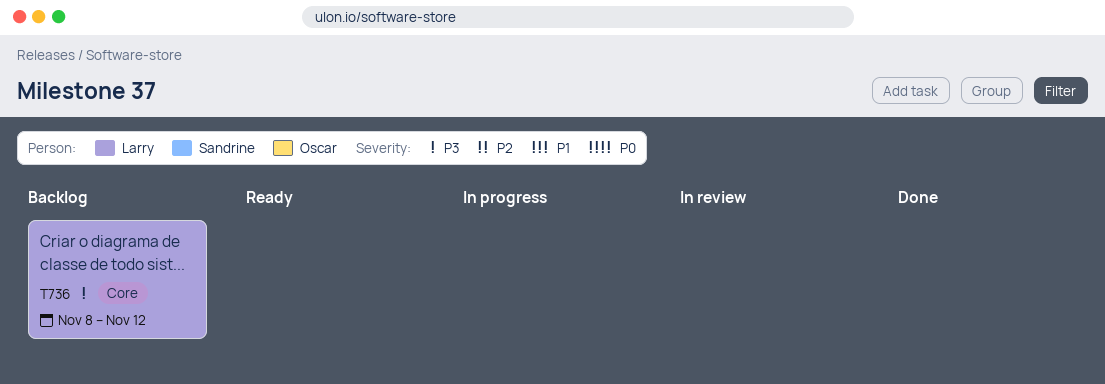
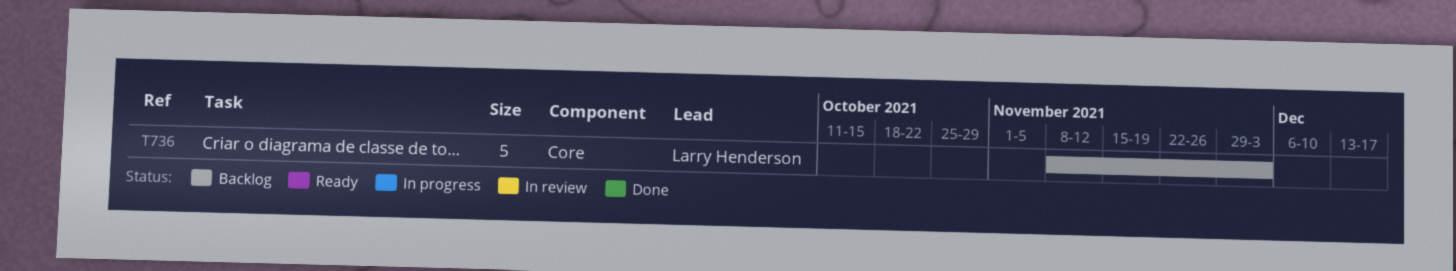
T736, due: Nov 12 -> Dec 3

